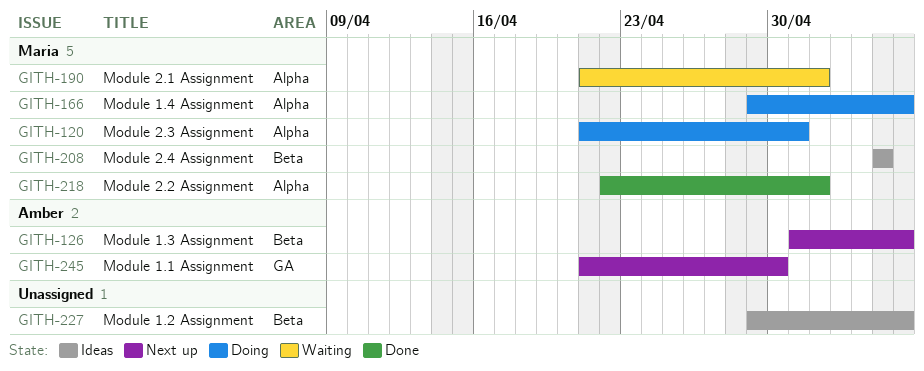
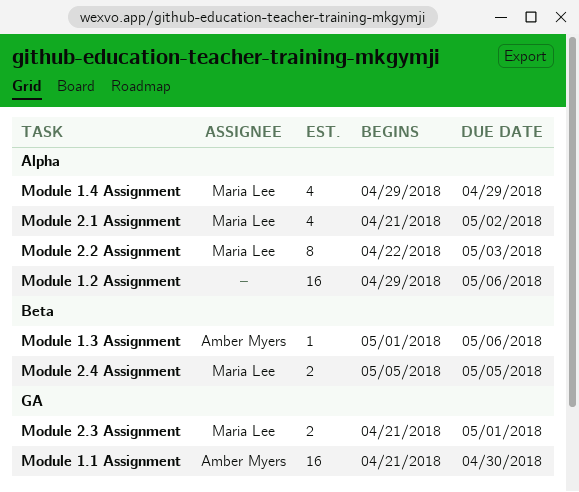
Module 1.2 Assignment, label: Beta -> Alpha
Module 1.4 Assignment, due: May 6 -> Apr 29
Module 2.2 Assignment, due: May 2 -> May 3
Module 2.3 Assignment, label: Alpha -> GA

